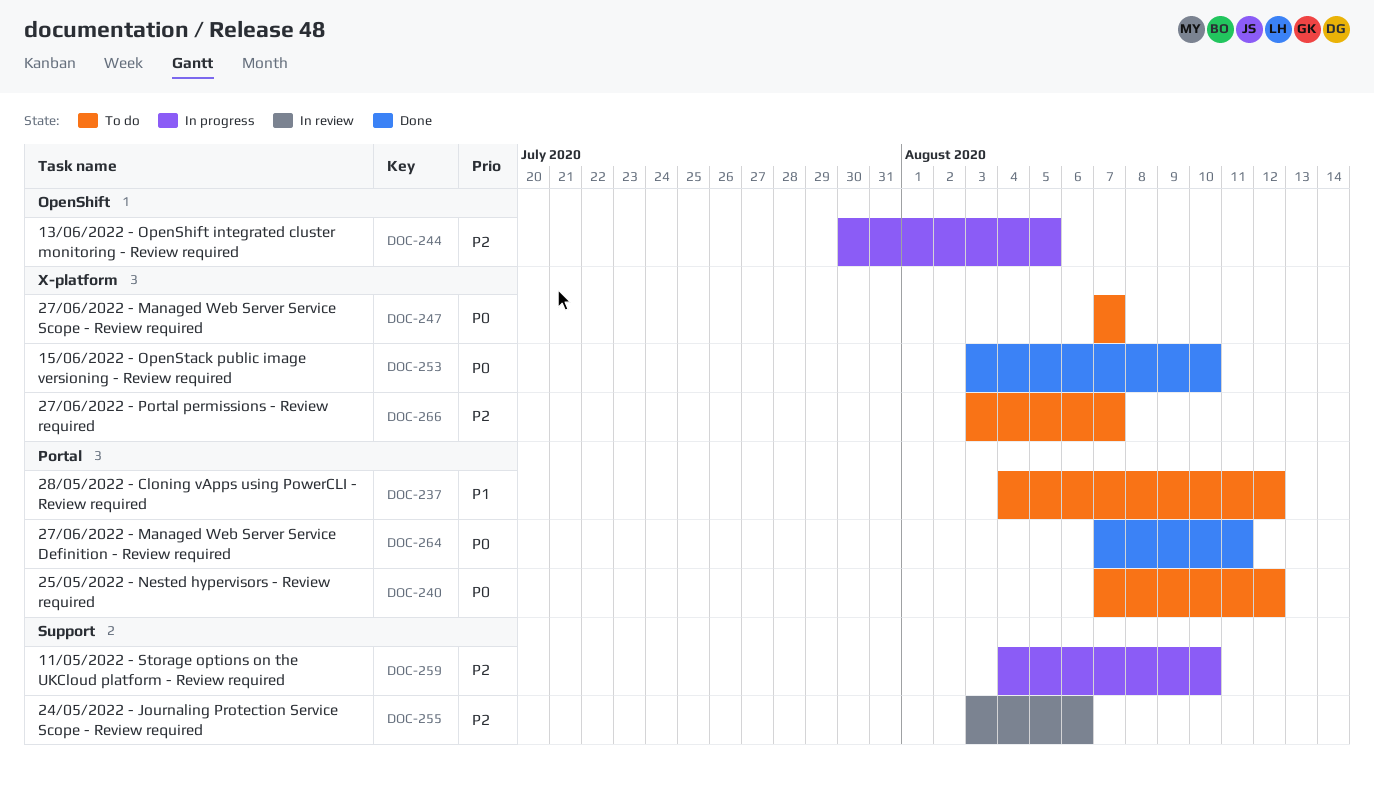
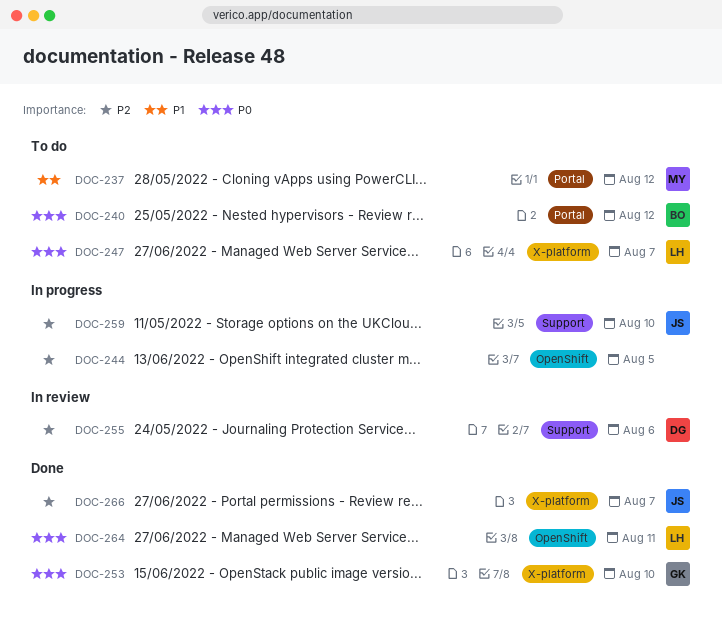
DOC-264, label: Portal -> OpenShift
DOC-266, status: To do -> Done

